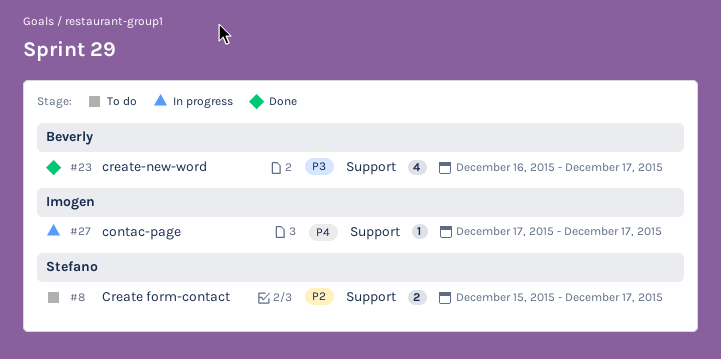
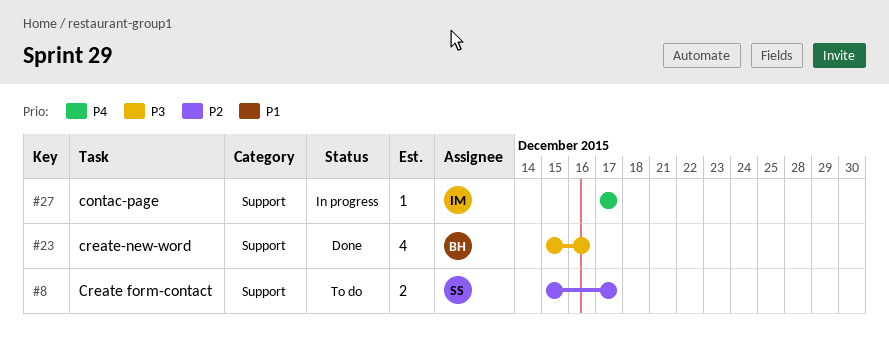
#23, start: Dec 16 -> Dec 15
#23, due: Dec 17 -> Dec 16

